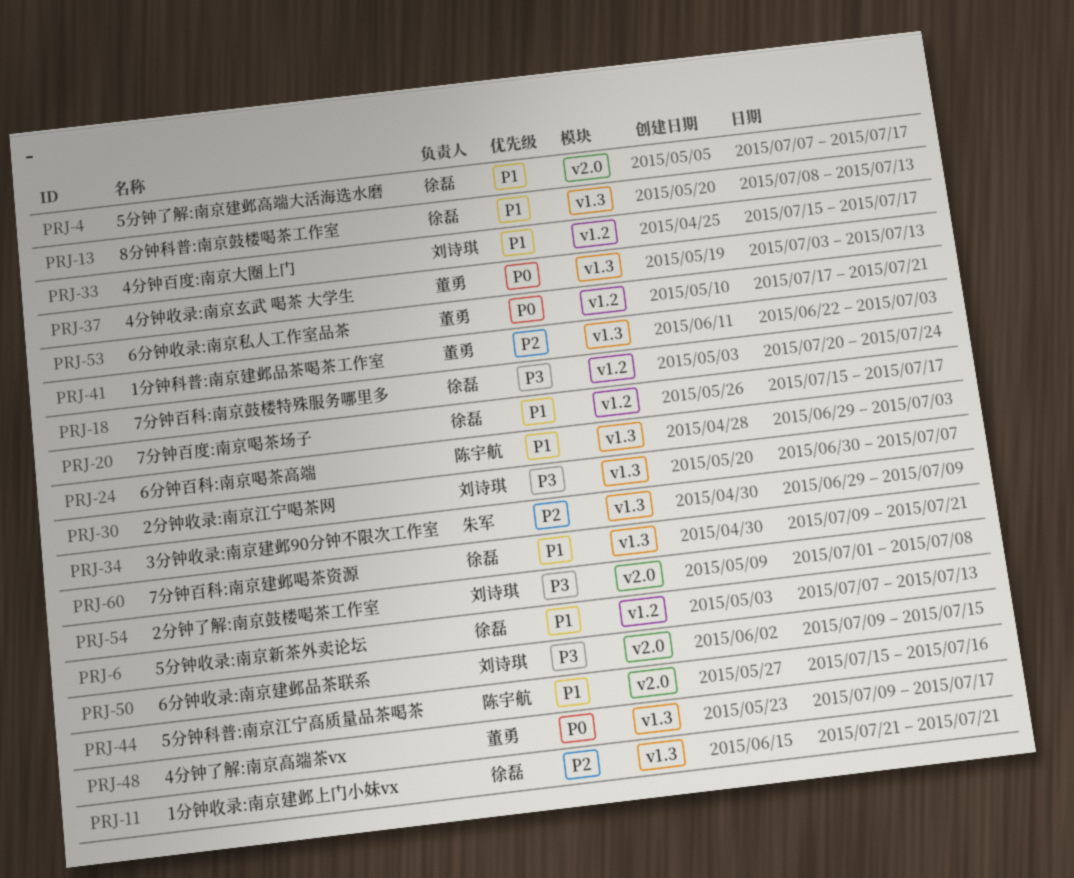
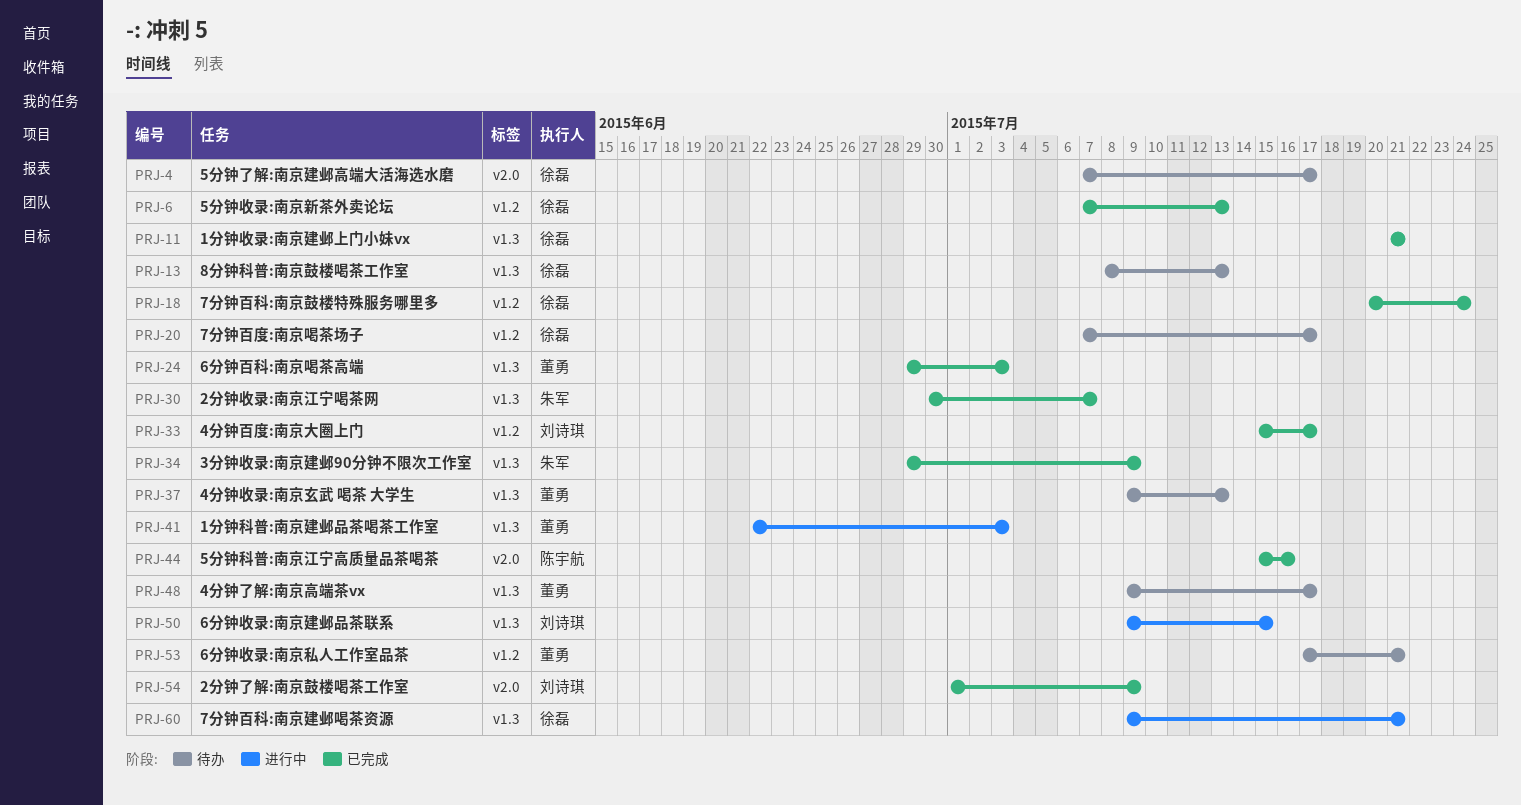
PRJ-20, start: Jul 15 -> Jul 7
PRJ-24, owner: 陈宇航 -> 董勇
PRJ-30, owner: 刘诗琪 -> 朱军
PRJ-37, start: Jul 3 -> Jul 9
PRJ-50, label: v2.0 -> v1.3
PRJ-54, due: Jul 8 -> Jul 9

